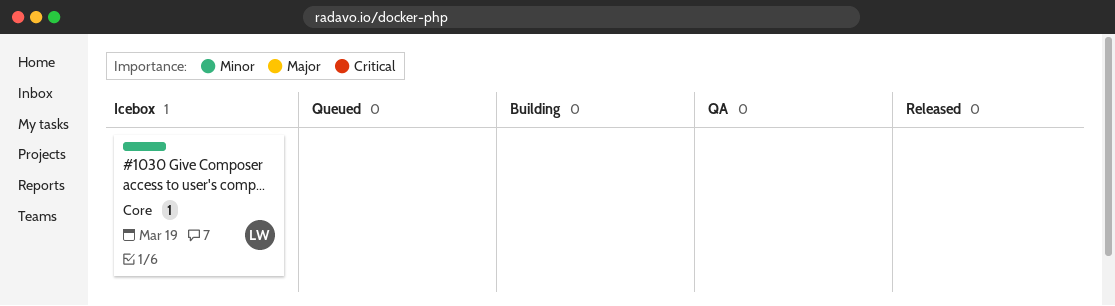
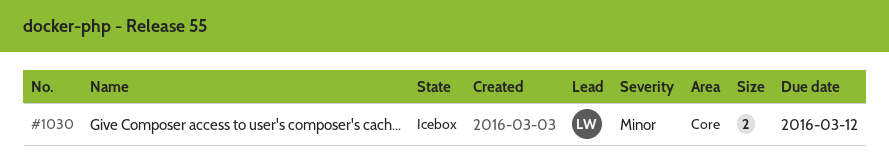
#1030, estimate: 1 -> 2
#1030, due: Mar 19 -> Mar 12

